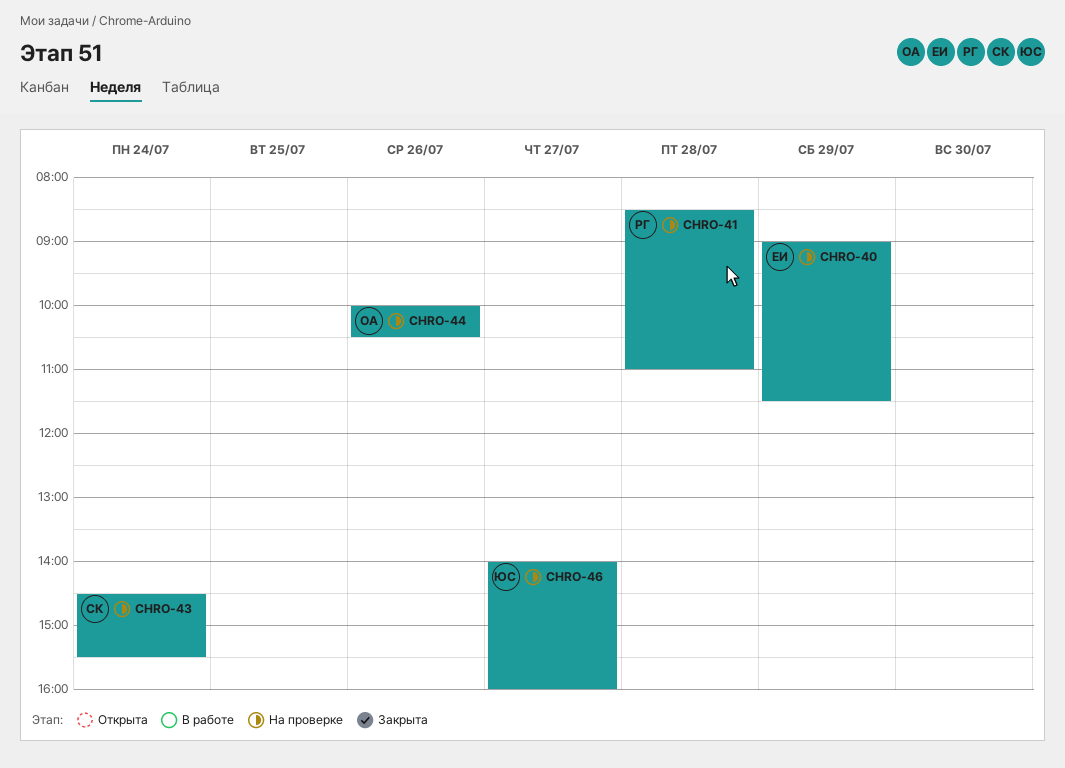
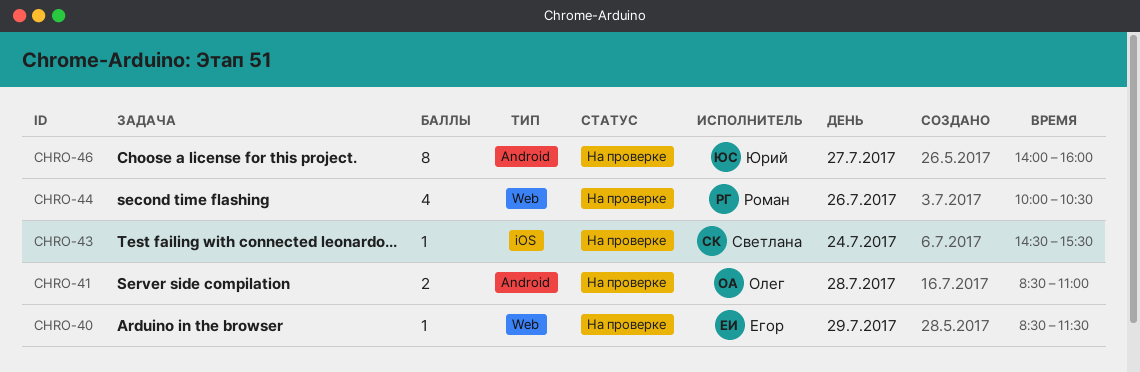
CHRO-40, begins: 09:00 -> 08:30
CHRO-41, owner: Роман -> Олег
CHRO-44, owner: Олег -> Роман

